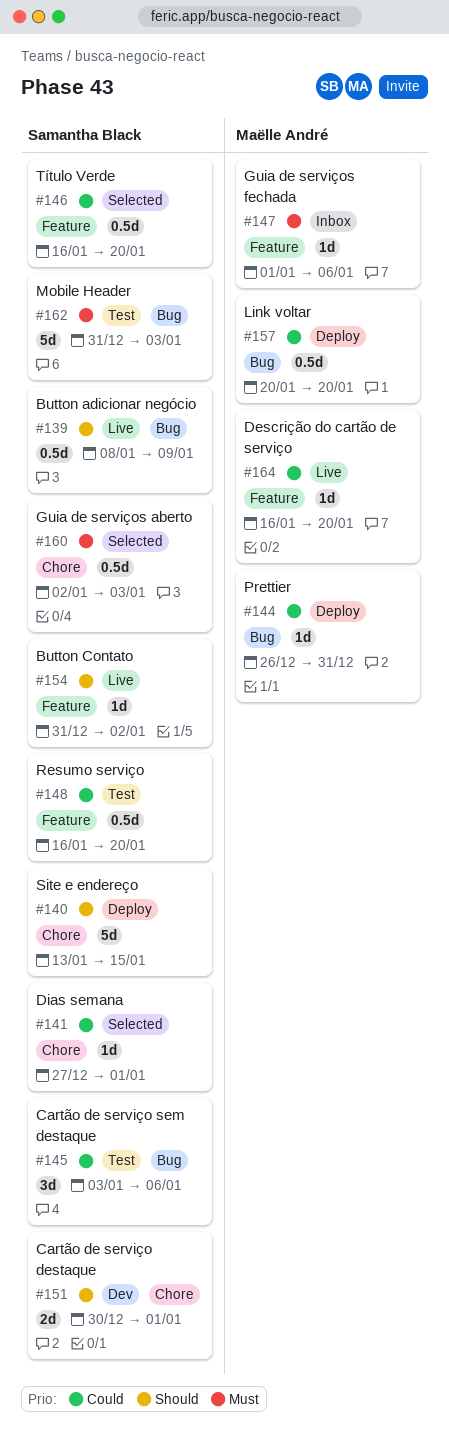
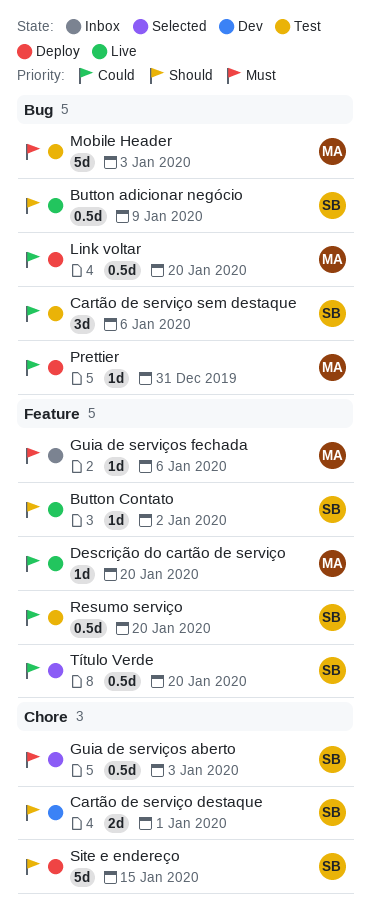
Dias semana: present -> none
Mobile Header, owner: Samantha Black -> Maëlle André

